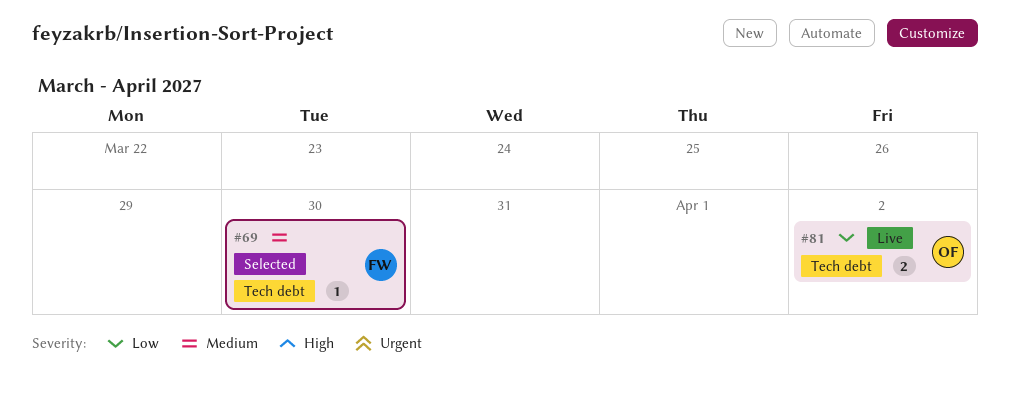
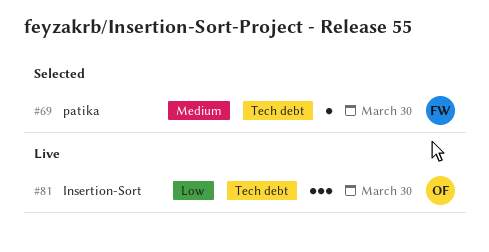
#81, estimate: 2 -> 3
#81, due: Apr 2 -> Mar 30

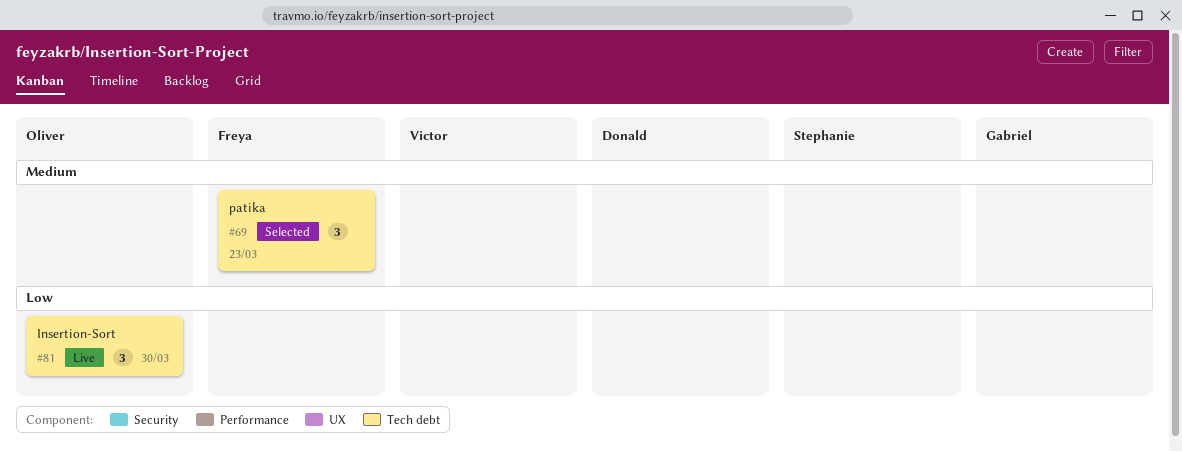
#69, estimate: 1 -> 3
#69, due: Mar 30 -> Mar 23

